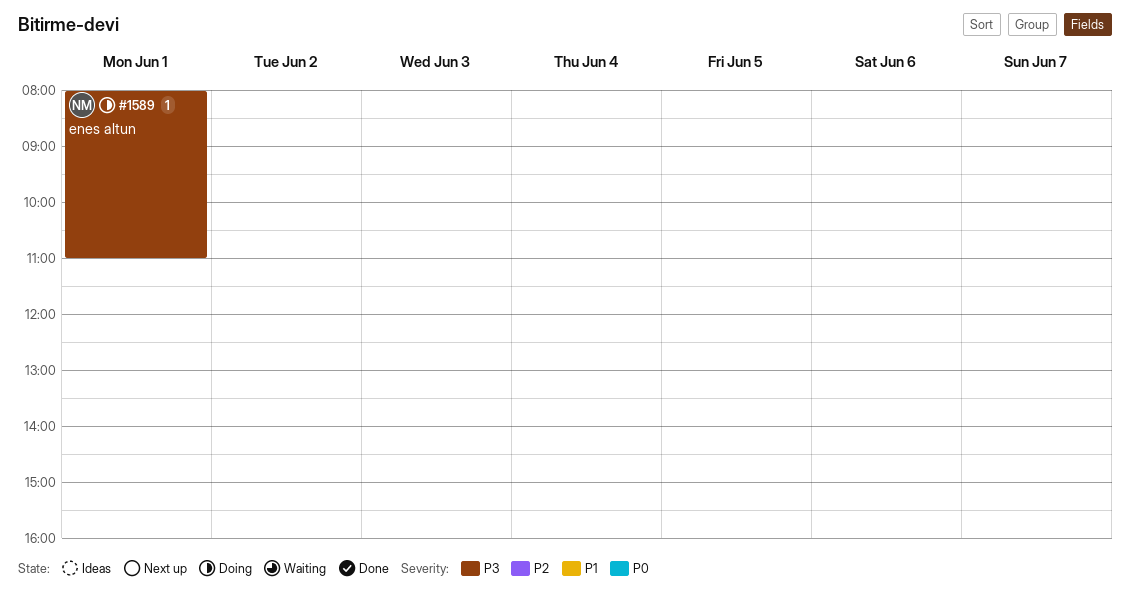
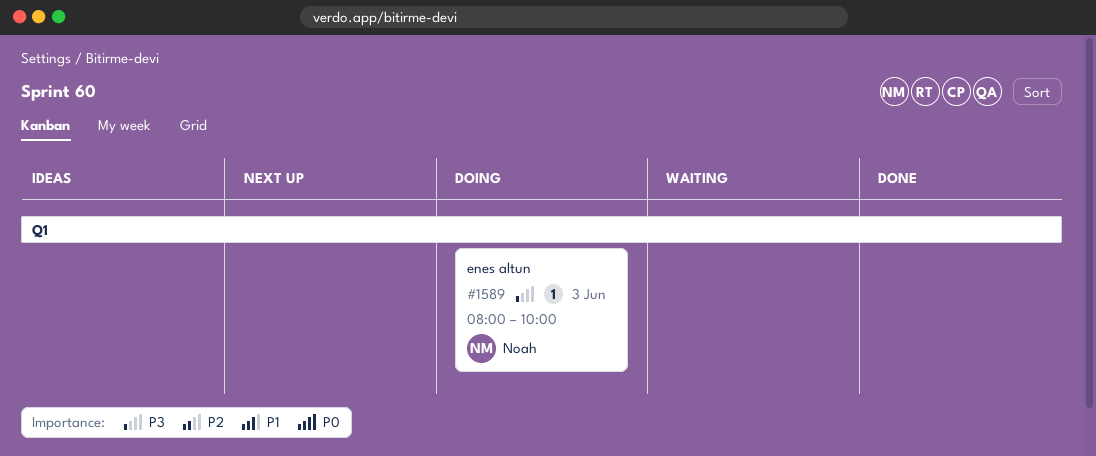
#1589, day: Jun 1 -> Jun 3
#1589, ends: 11:00 -> 10:00

